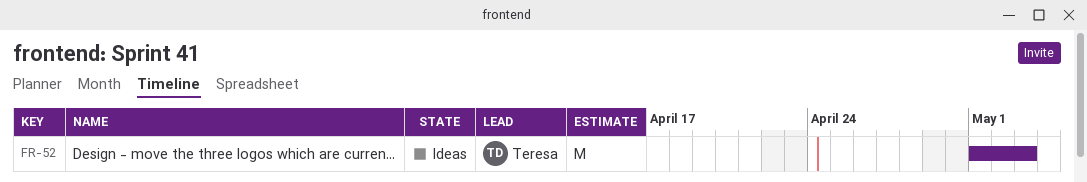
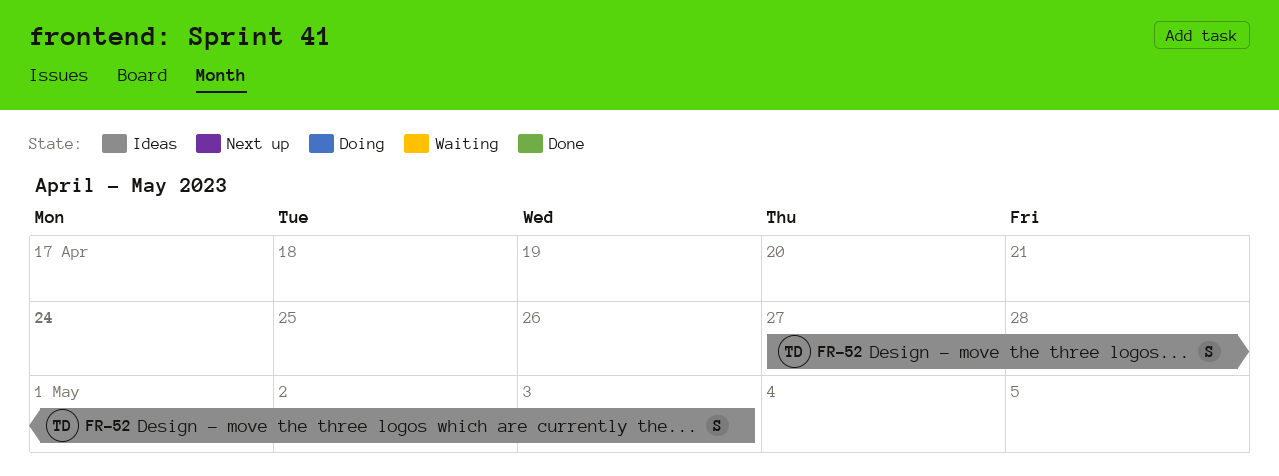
FR-52, estimate: M -> S
FR-52, start: May 1 -> Apr 27

